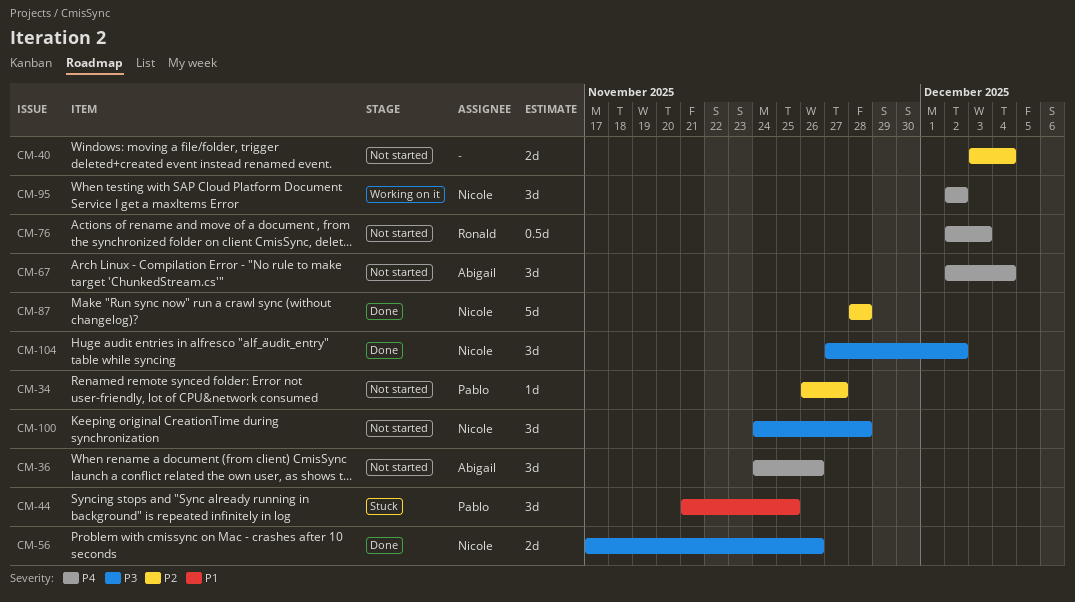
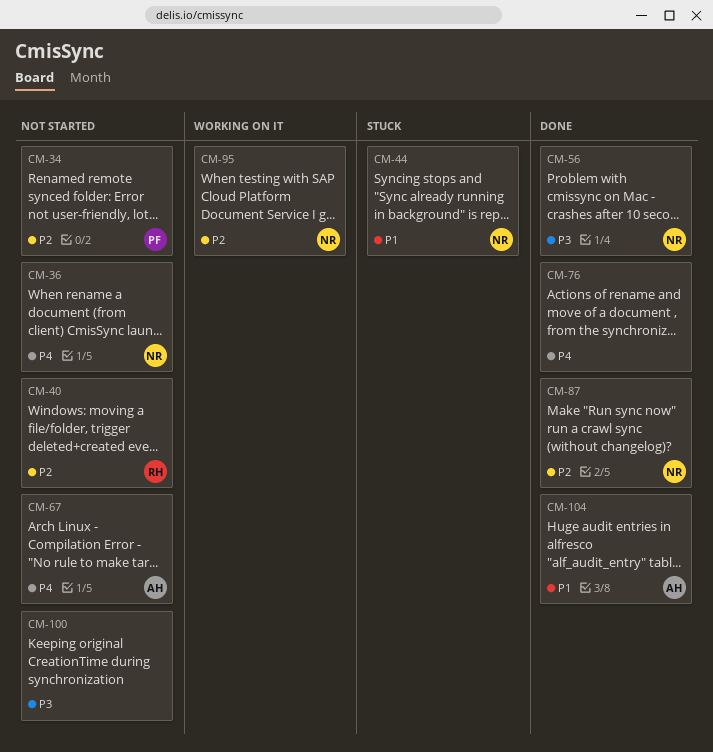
CM-36, owner: Abigail -> Nicole
CM-40, owner: none -> Ronald
CM-44, owner: Pablo -> Nicole
CM-76, status: Not started -> Done
CM-76, owner: Ronald -> none
CM-95, priority: P4 -> P2
CM-100, owner: Nicole -> none
CM-104, owner: Nicole -> Abigail
CM-104, priority: P3 -> P1

